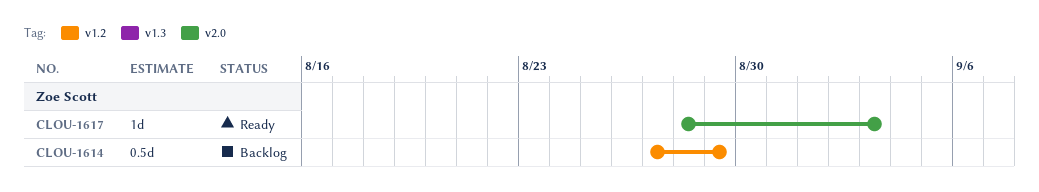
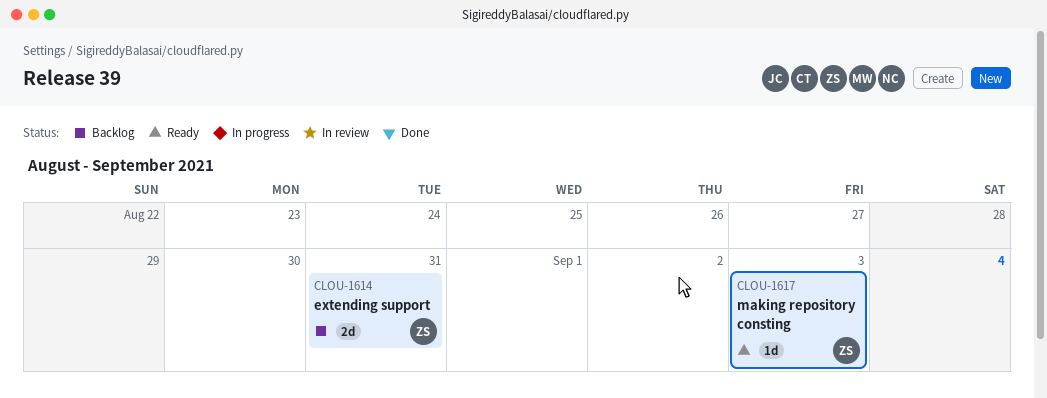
CLOU-1614, estimate: 0.5d -> 2d
CLOU-1614, due: Aug 29 -> Aug 31

